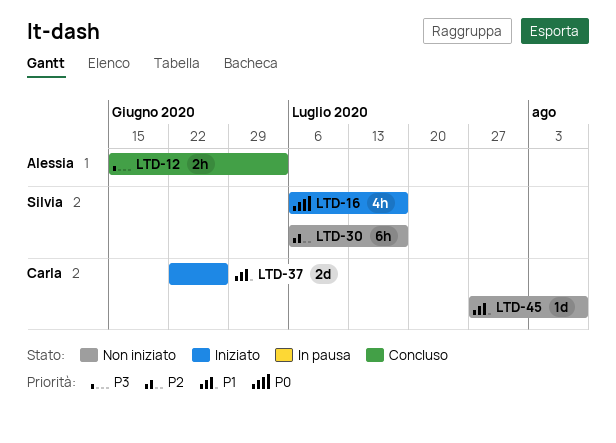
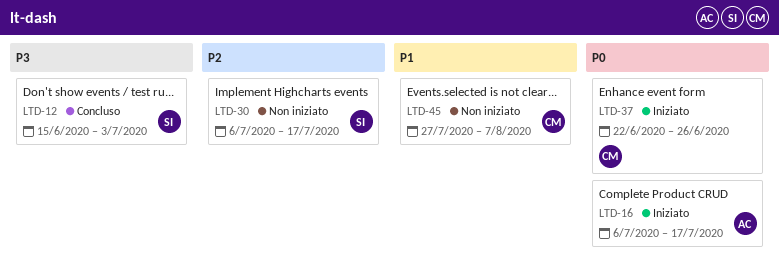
LTD-12, owner: Alessia -> Silvia
LTD-16, owner: Silvia -> Alessia
LTD-37, priority: P1 -> P0

